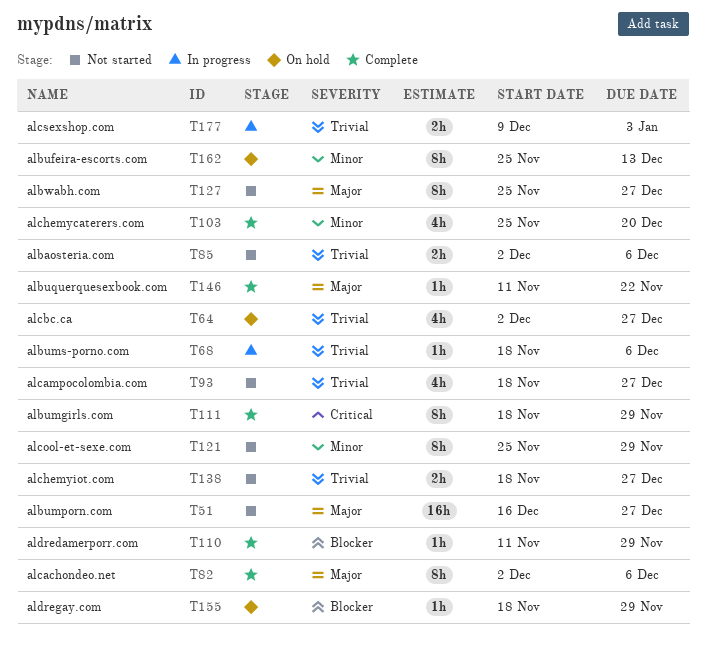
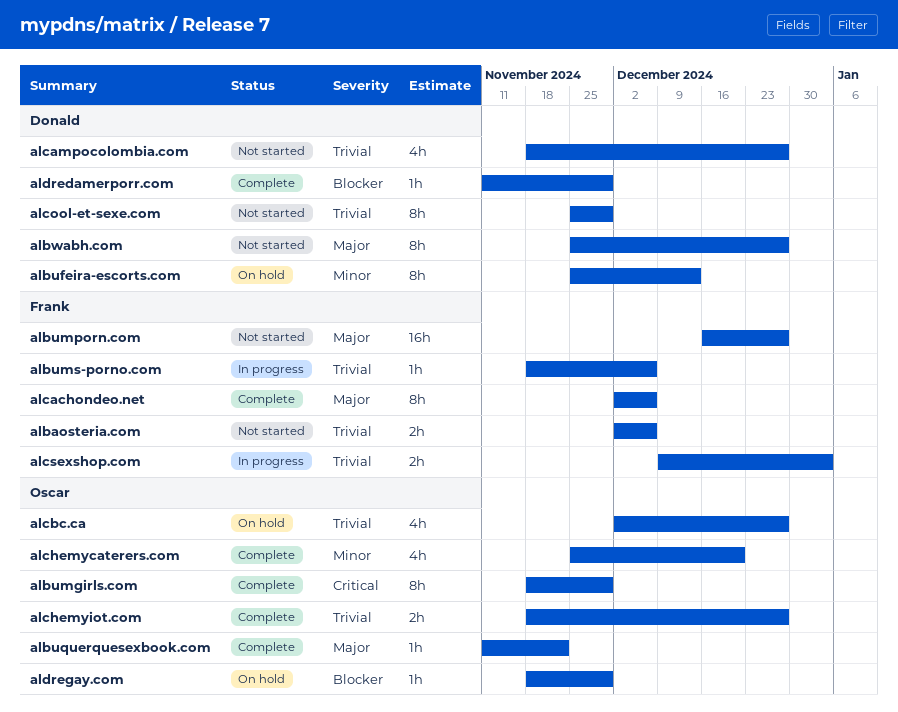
alchemyiot.com, status: Not started -> Complete
alcool-et-sexe.com, priority: Minor -> Trivial

